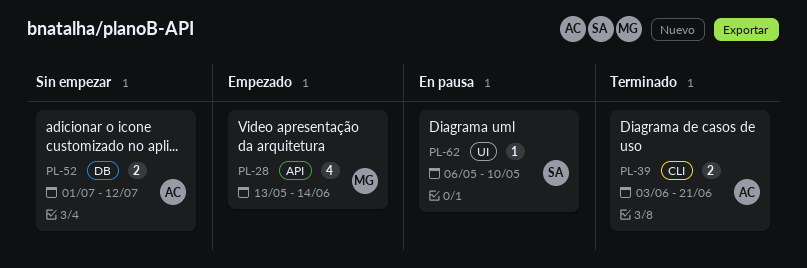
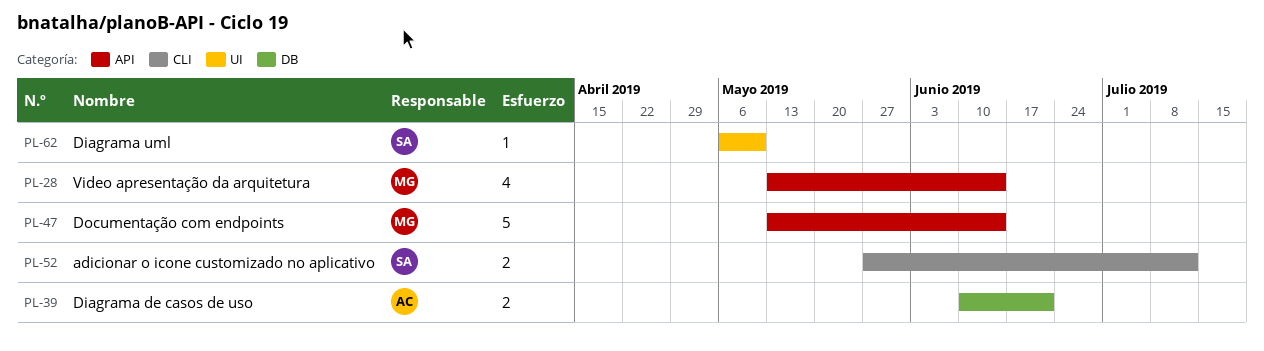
PL-39, label: CLI -> DB
PL-39, start: Jun 3 -> Jun 10
PL-47: none -> present
PL-52, owner: AC -> SA
PL-52, label: DB -> CLI
PL-52, start: Jul 1 -> May 27

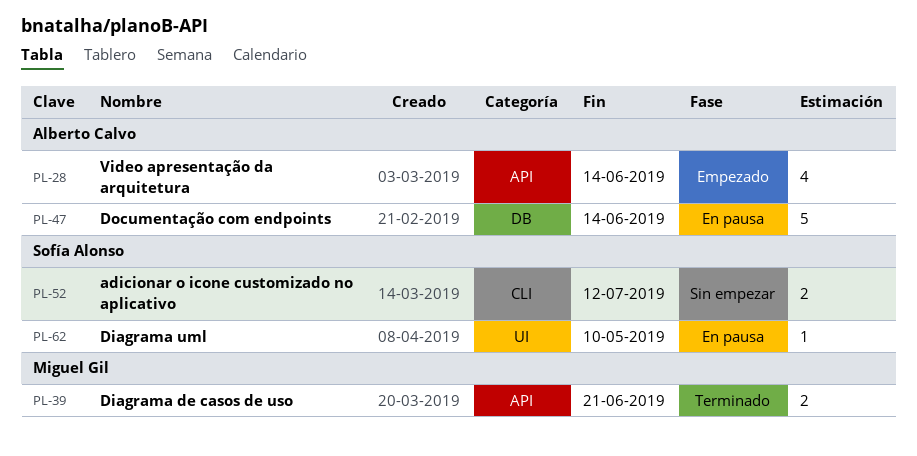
PL-28, owner: Miguel Gil -> Alberto Calvo
PL-39, owner: Alberto Calvo -> Miguel Gil
PL-39, label: DB -> API
PL-47, owner: Miguel Gil -> Alberto Calvo
PL-47, label: API -> DB

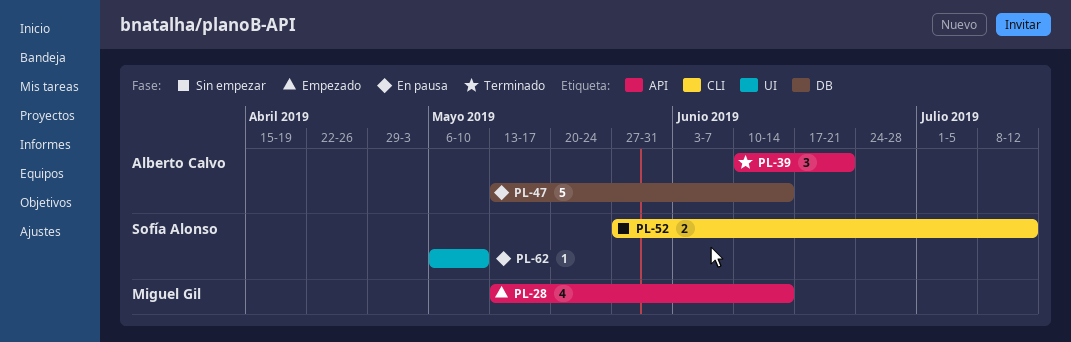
PL-28, owner: Alberto Calvo -> Miguel Gil
PL-39, owner: Miguel Gil -> Alberto Calvo
PL-39, estimate: 2 -> 3

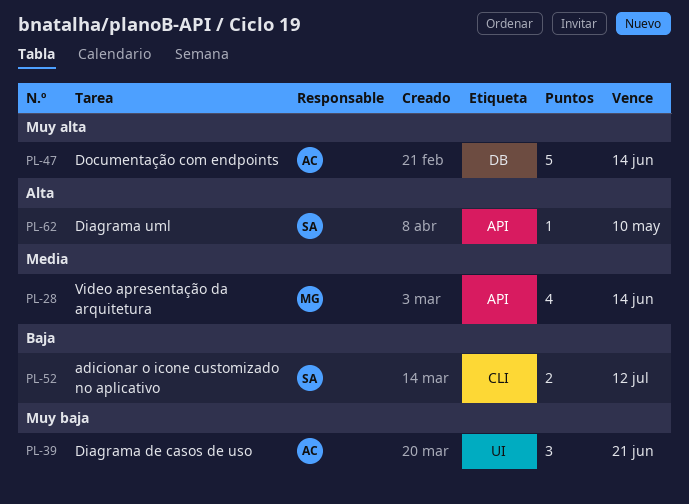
PL-39, label: API -> UI
PL-62, label: UI -> API

